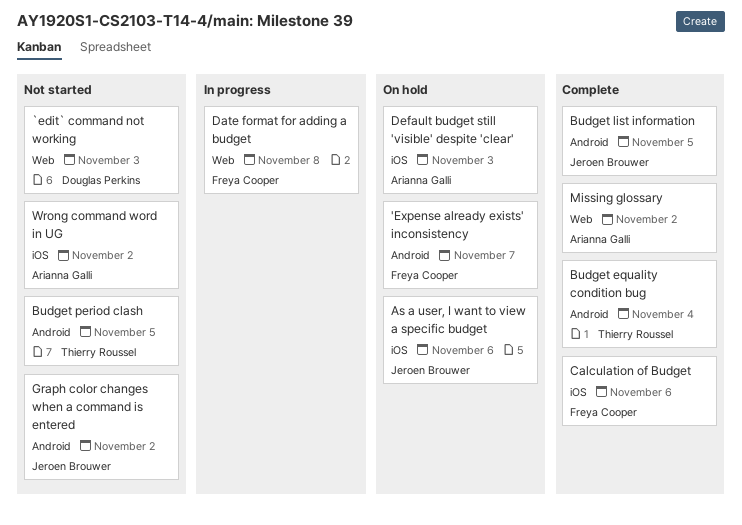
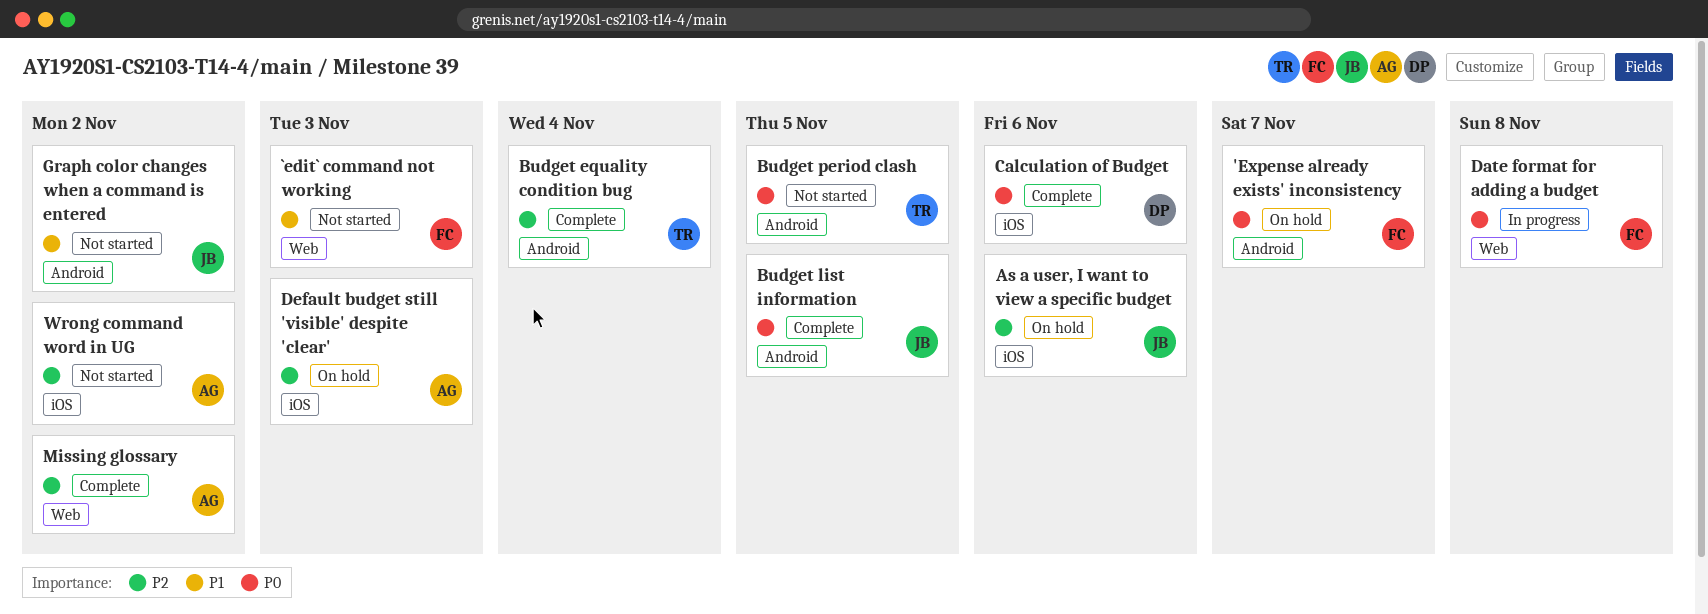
`edit` command not working, owner: Douglas Perkins -> Freya Cooper
Calculation of Budget, owner: Freya Cooper -> Douglas Perkins

